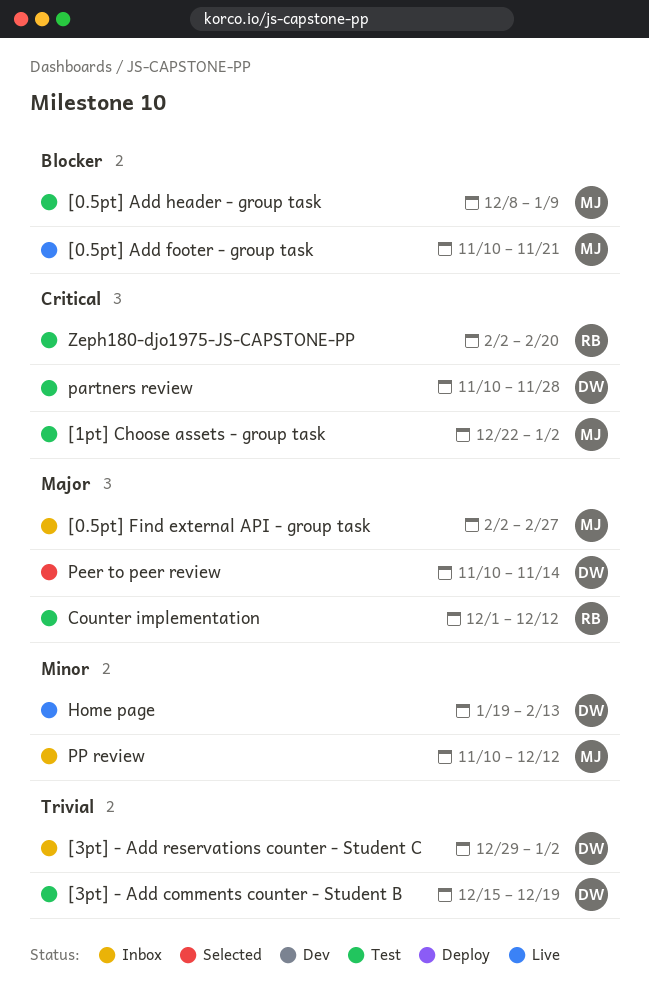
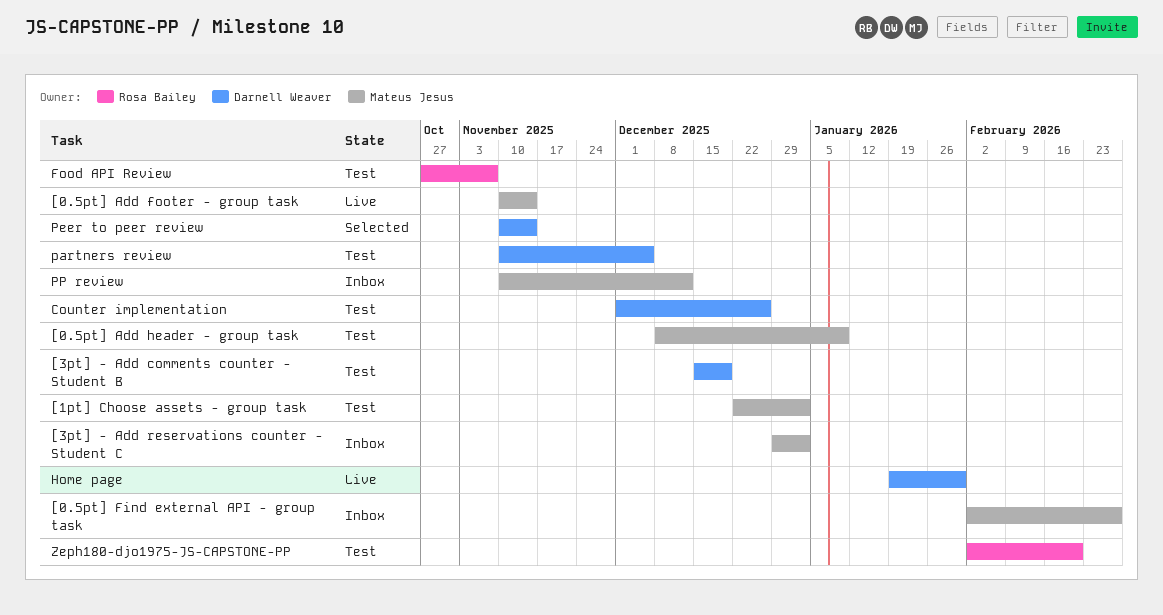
[0.5pt] Add footer - group task, due: Nov 21 -> Nov 14
[3pt] - Add reservations counter - Student C, owner: Darnell Weaver -> Mateus Jesus
Counter implementation, owner: Rosa Bailey -> Darnell Weaver
Counter implementation, due: Dec 12 -> Dec 26
Food API Review: none -> present
Home page, due: Feb 13 -> Jan 30
partners review, due: Nov 28 -> Dec 5

